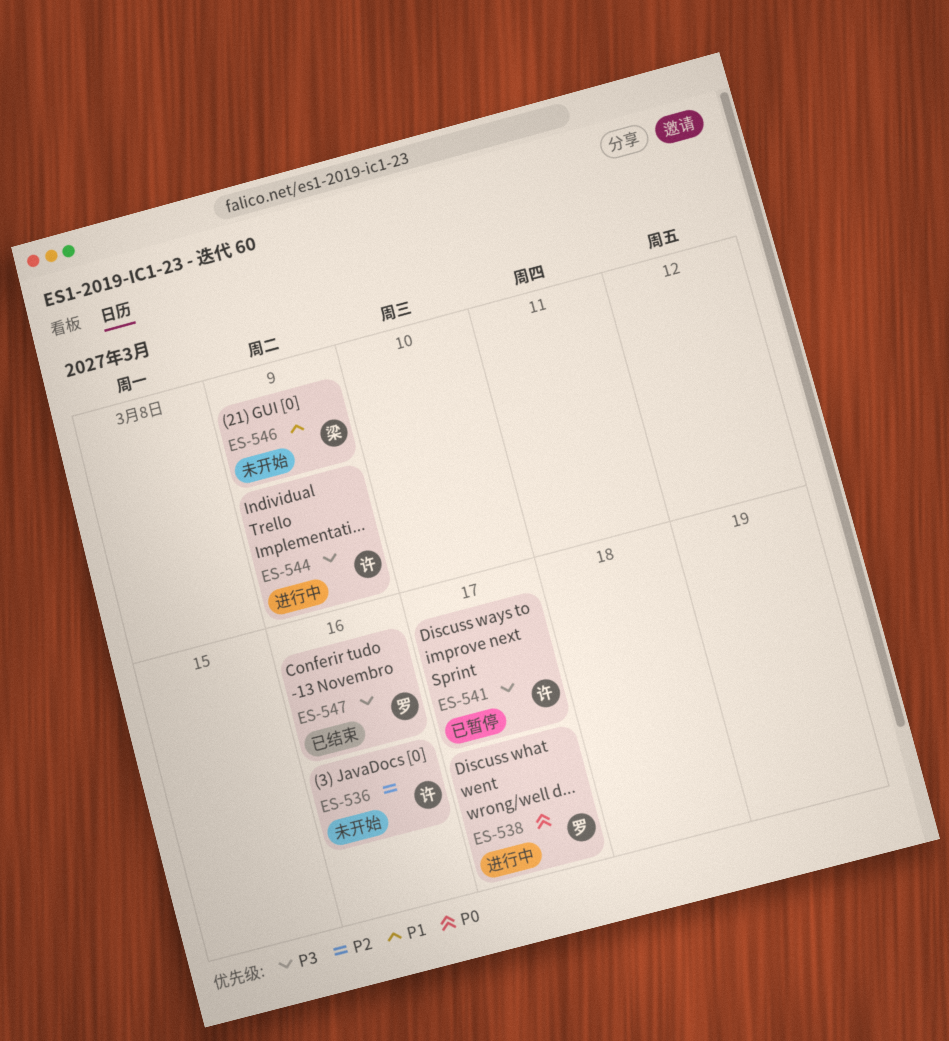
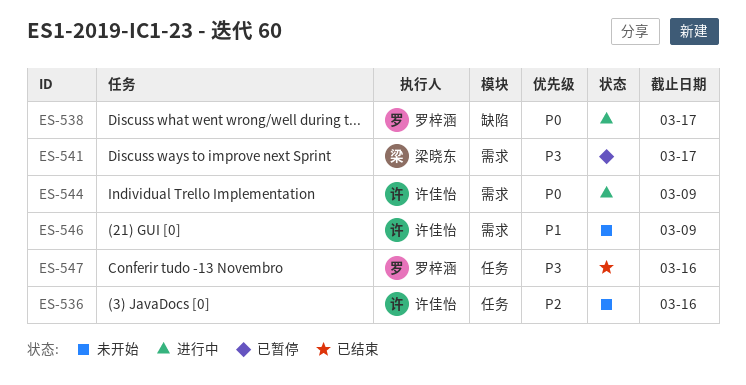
ES-541, owner: 许佳怡 -> 梁晓东
ES-544, priority: P3 -> P0
ES-546, owner: 梁晓东 -> 许佳怡

